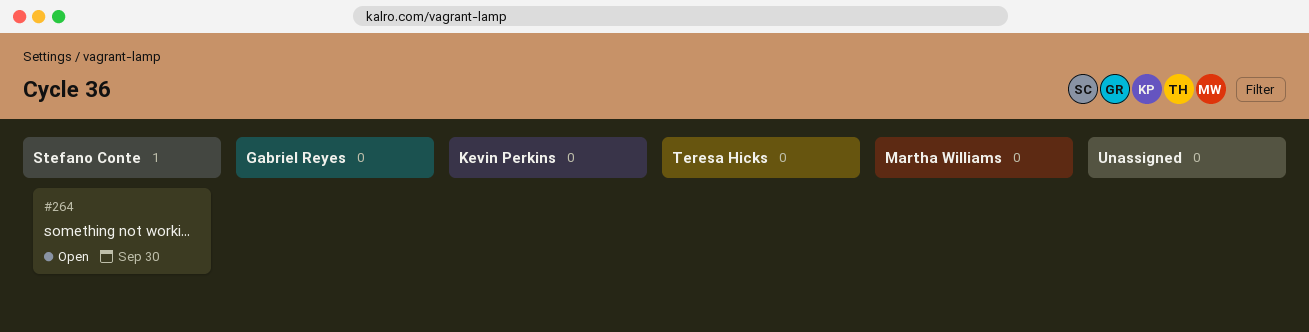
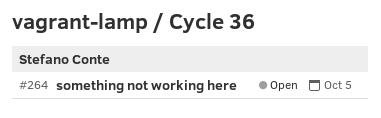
#264, due: Sep 30 -> Oct 5

